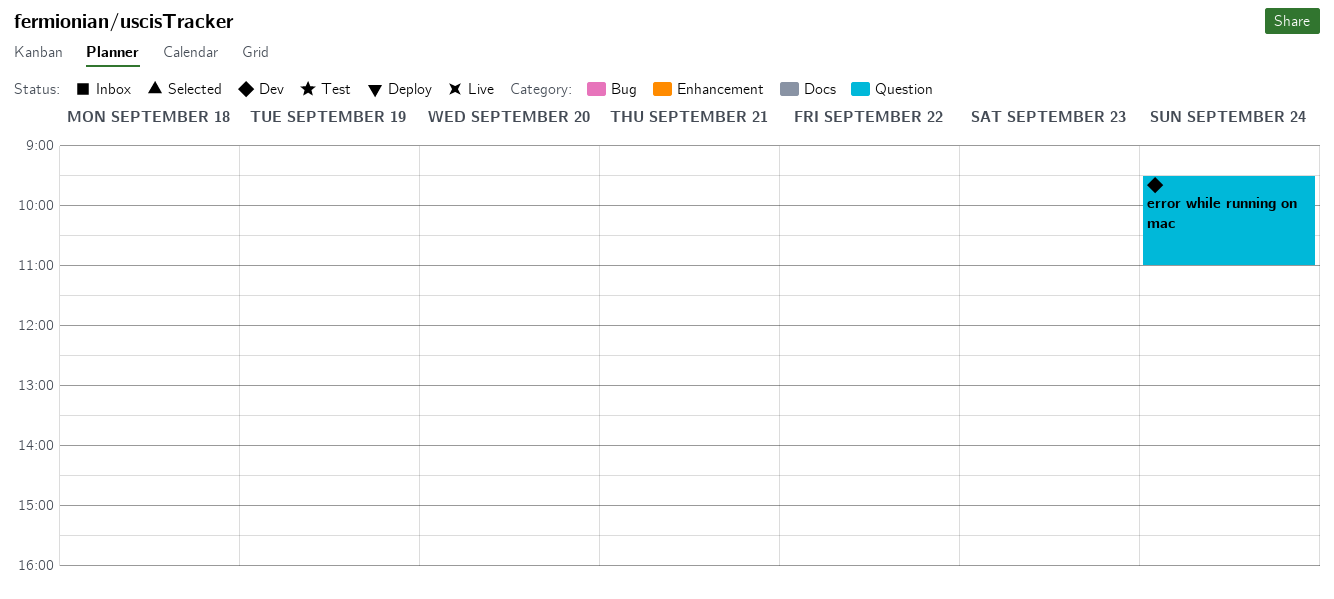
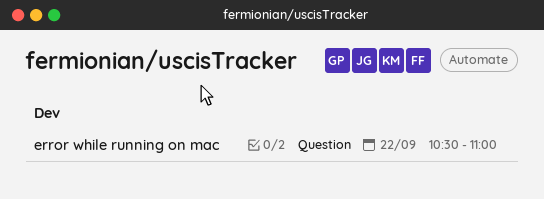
error while running on mac, day: Sep 24 -> Sep 22
error while running on mac, begins: 09:30 -> 10:30

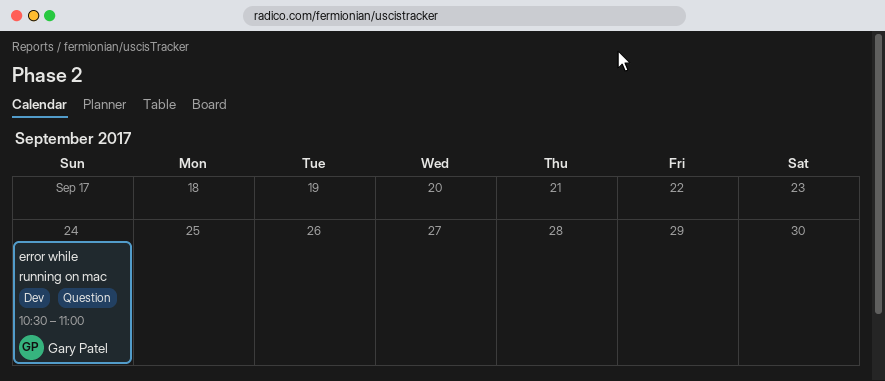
error while running on mac, day: Sep 22 -> Sep 24

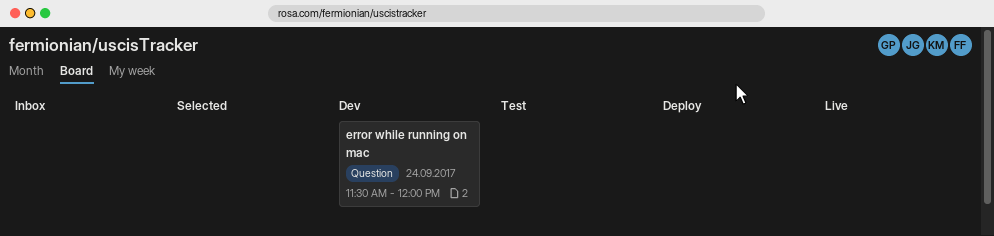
error while running on mac, begins: 10:30 -> 11:30
error while running on mac, ends: 11:00 -> 12:00

